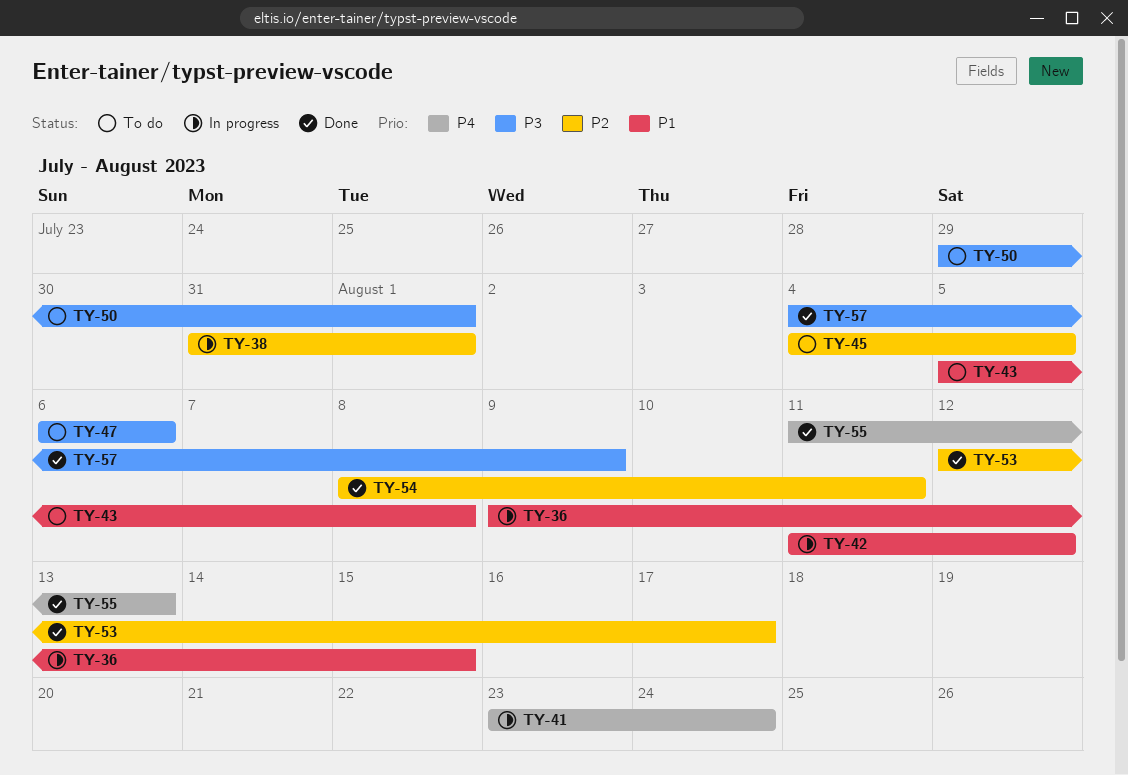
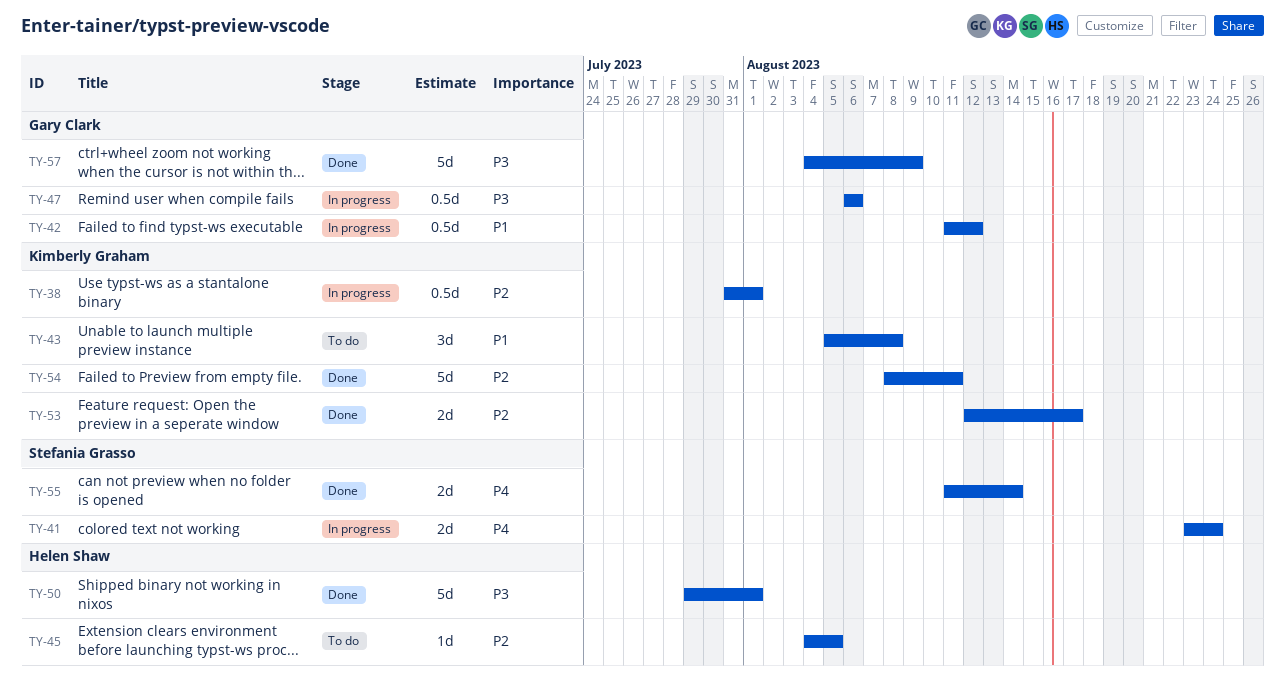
TY-36: present -> none
TY-47, status: To do -> In progress
TY-50, status: To do -> Done
TY-55, due: Aug 13 -> Aug 14

